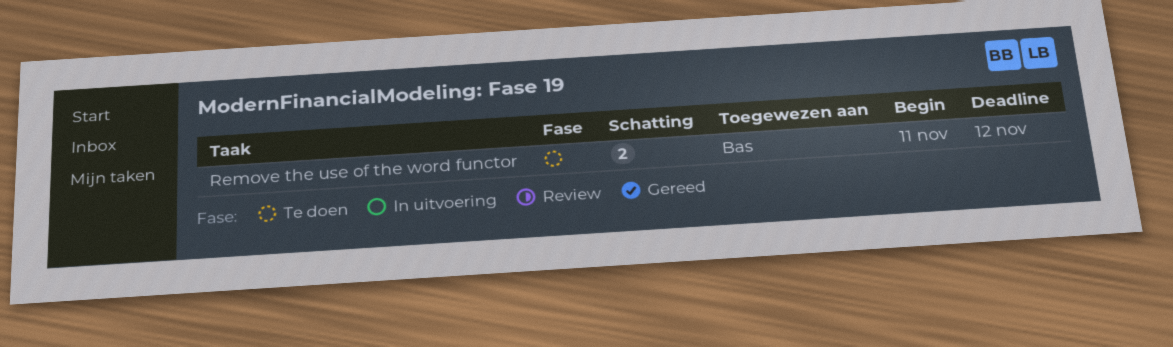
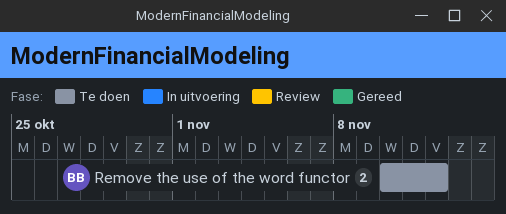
Remove the use of the word functor, start: Nov 11 -> Nov 10

